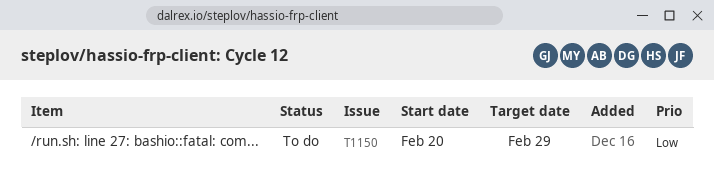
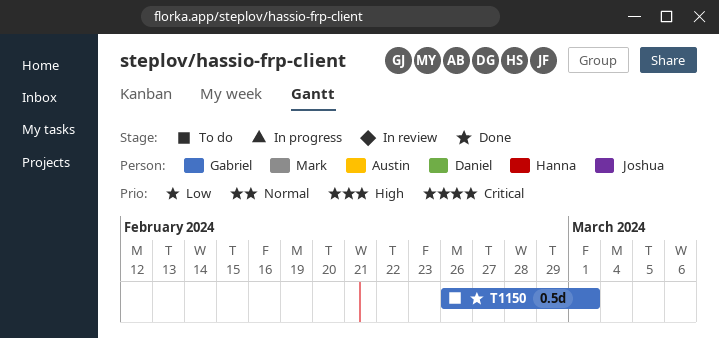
T1150, start: Feb 20 -> Feb 26
T1150, due: Feb 29 -> Mar 1

